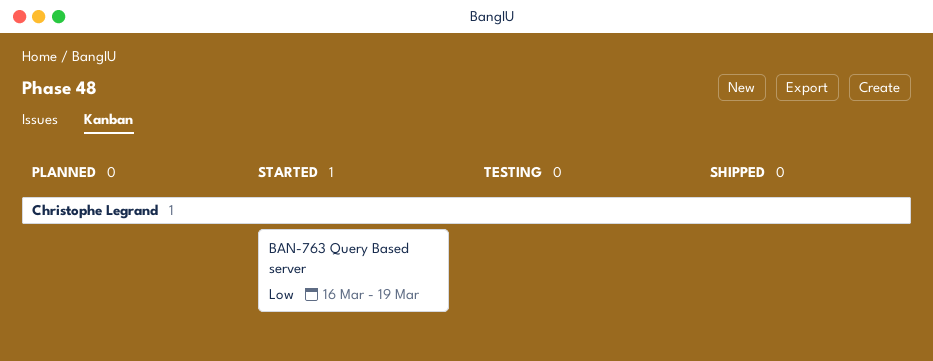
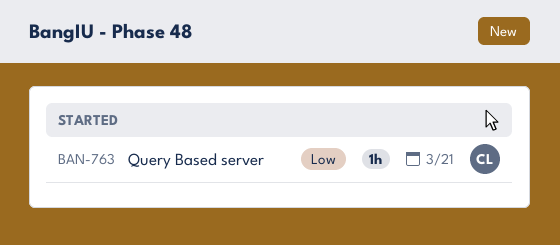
BAN-763, due: Mar 19 -> Mar 21

